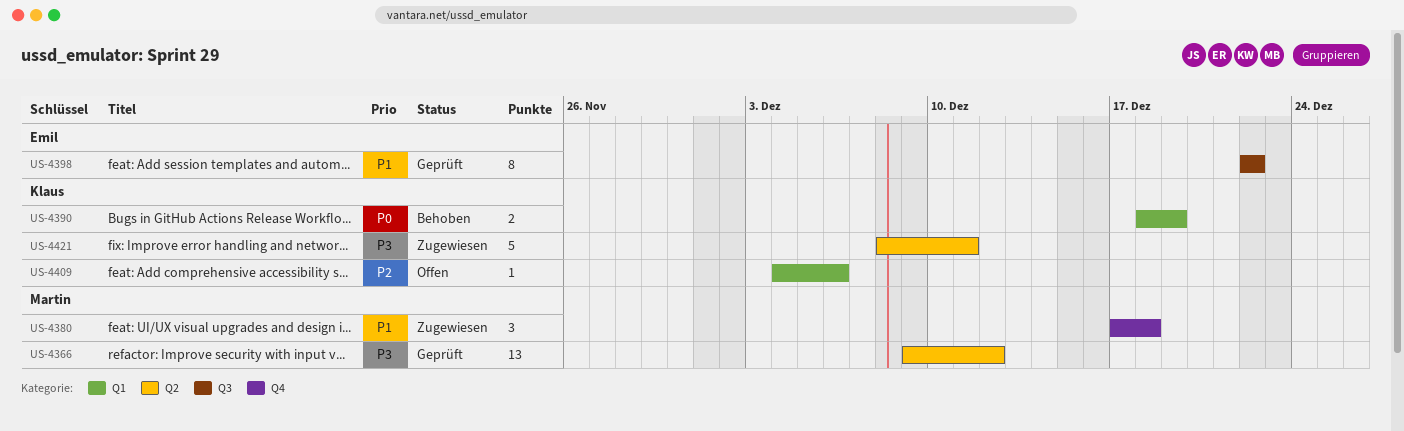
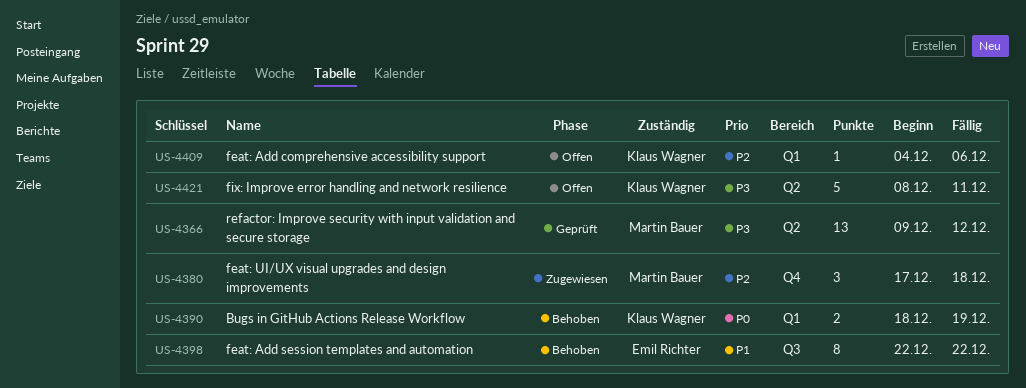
US-4380, priority: P1 -> P2
US-4398, status: Geprüft -> Behoben
US-4421, status: Zugewiesen -> Offen

